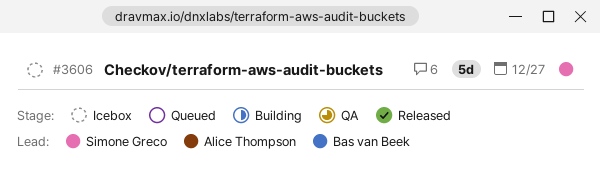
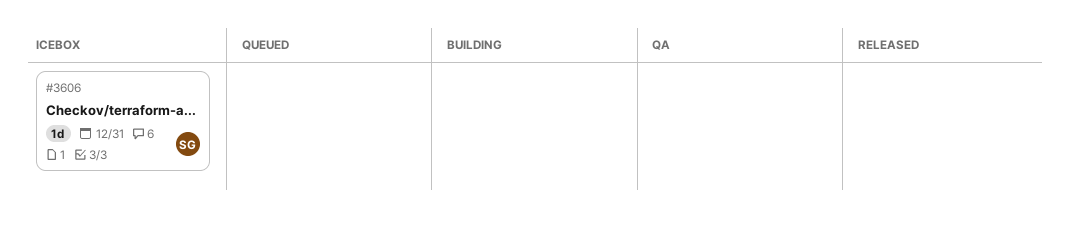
#3606, estimate: 5d -> 1d
#3606, due: Dec 27 -> Dec 31

